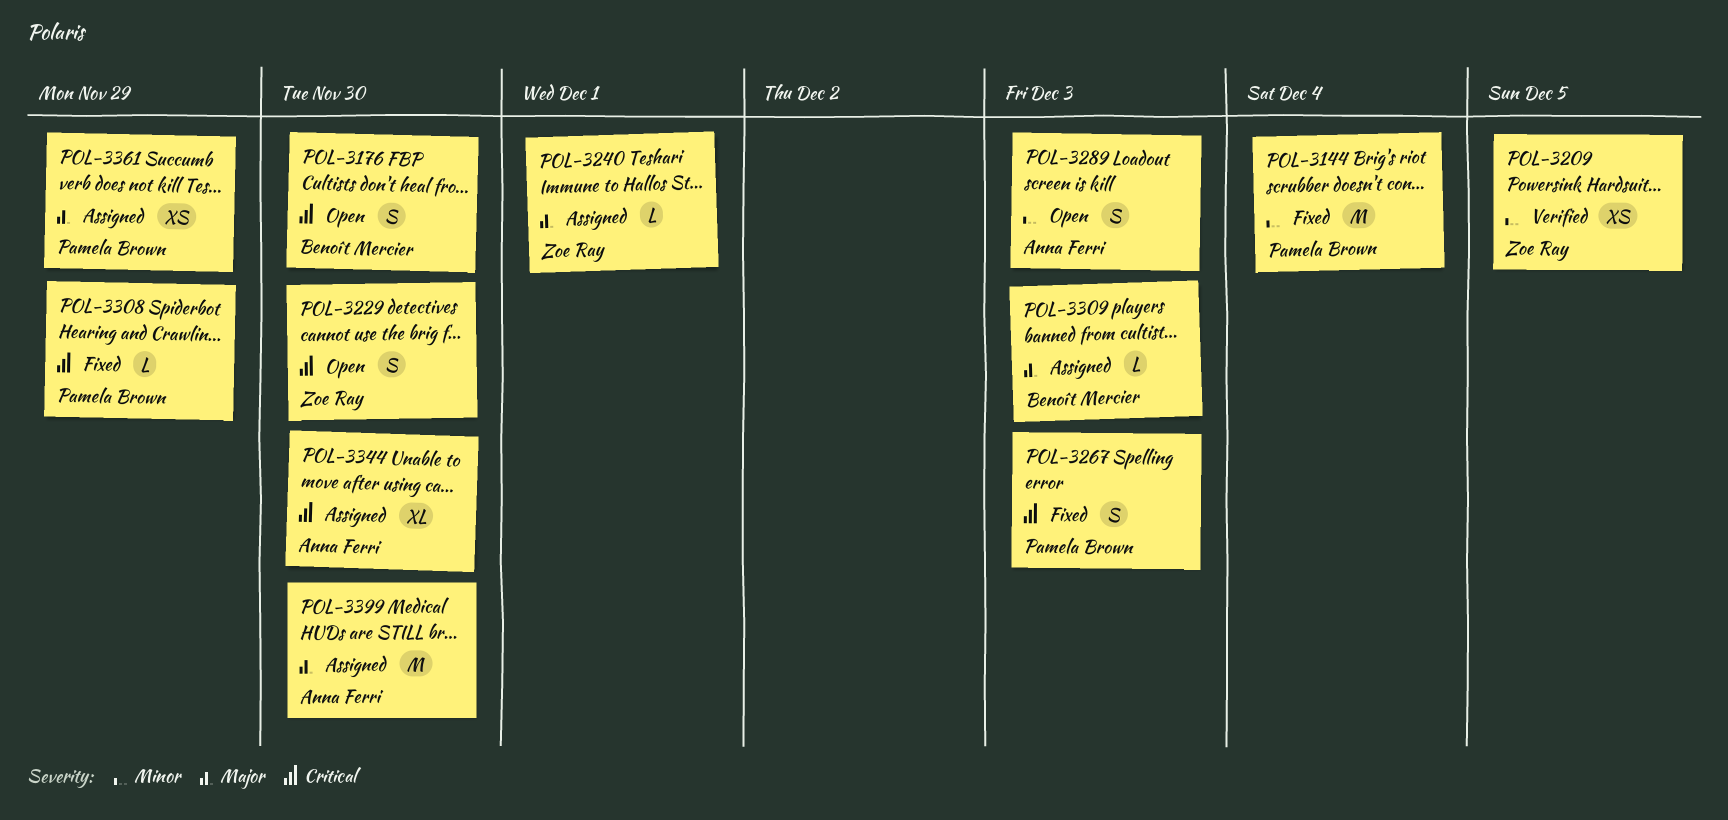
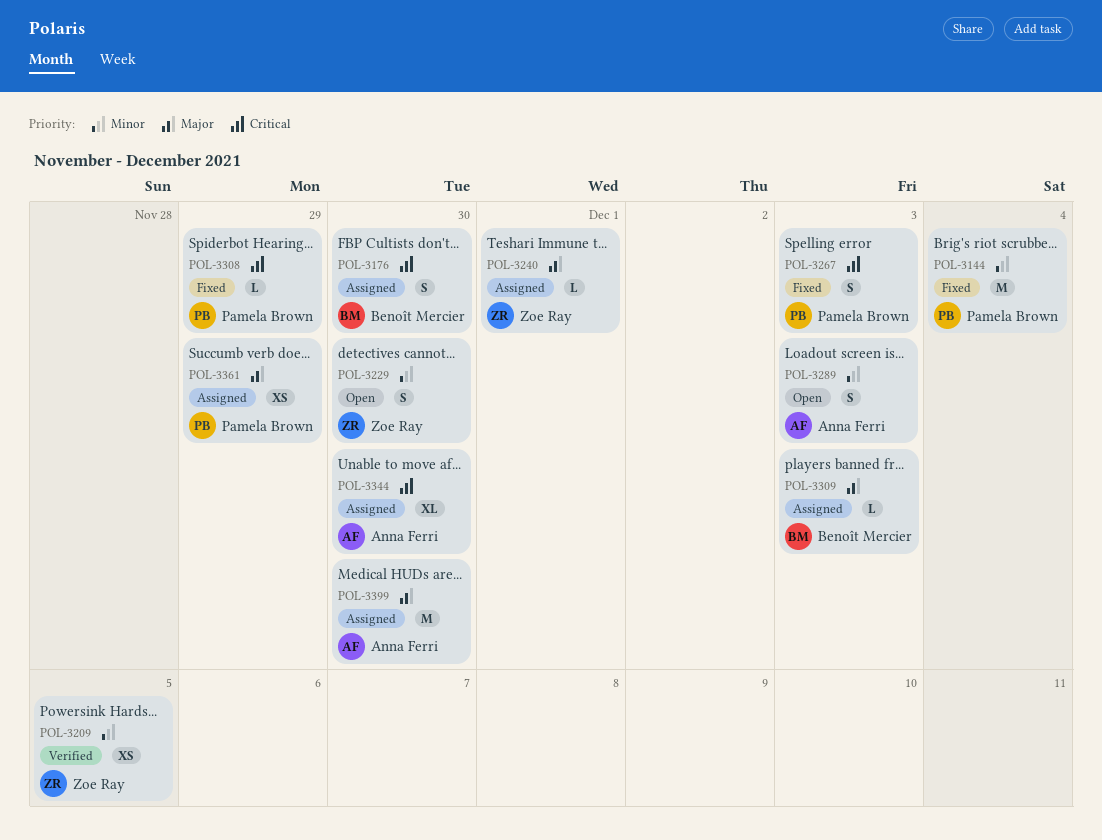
POL-3176, status: Open -> Assigned
POL-3229, priority: Critical -> Minor

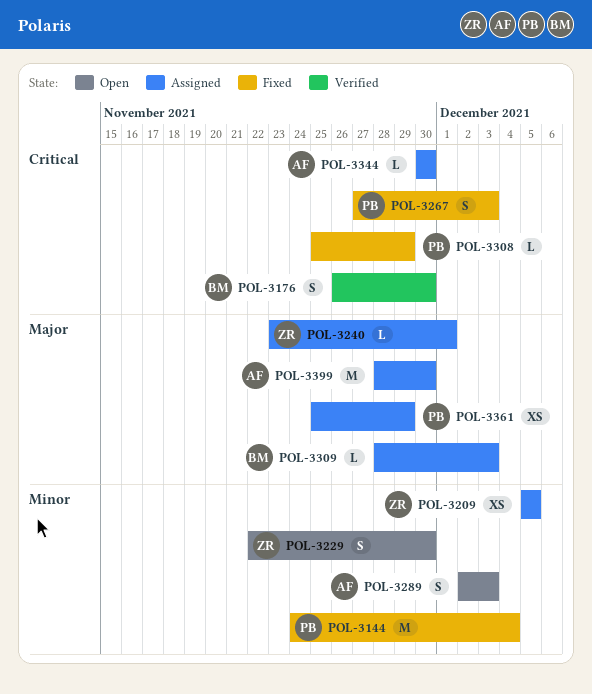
POL-3176, status: Assigned -> Verified
POL-3209, status: Verified -> Assigned
POL-3344, estimate: XL -> L

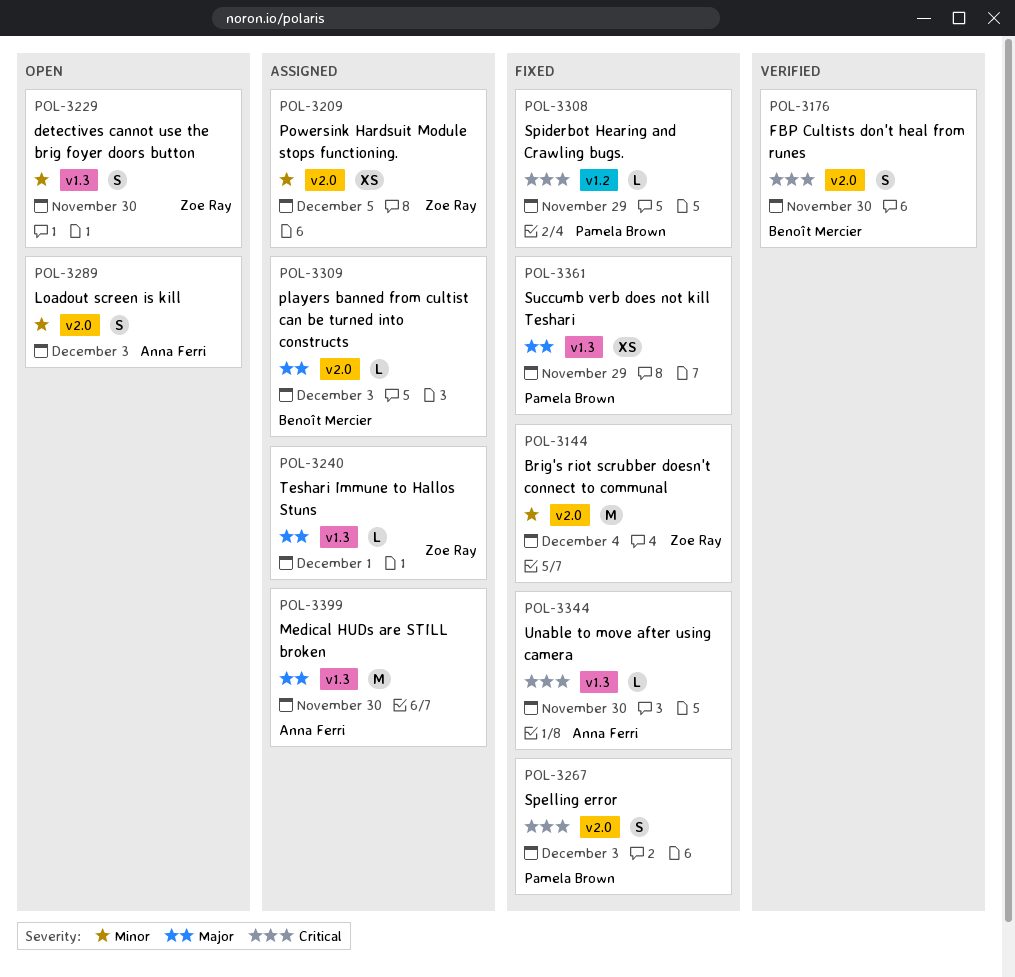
POL-3144, owner: Pamela Brown -> Zoe Ray
POL-3344, status: Assigned -> Fixed
POL-3361, status: Assigned -> Fixed

